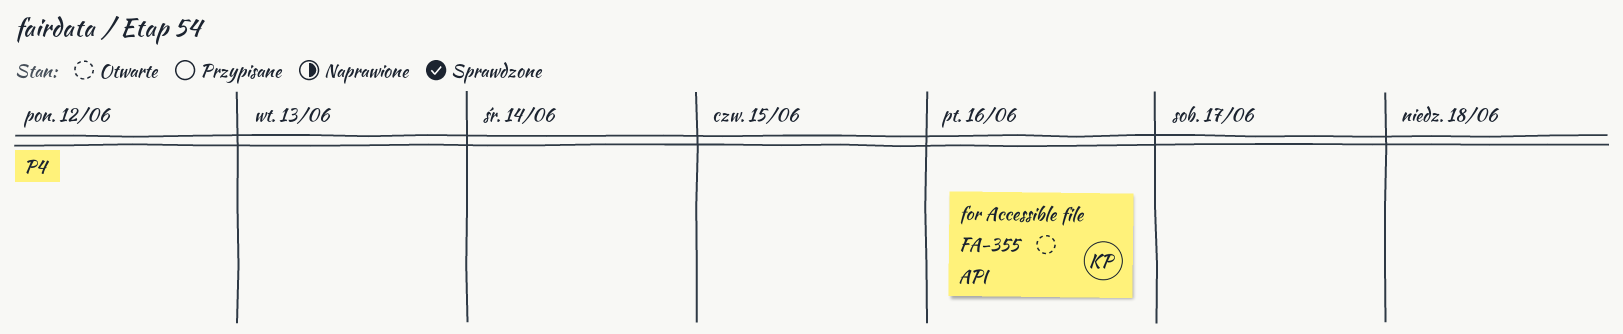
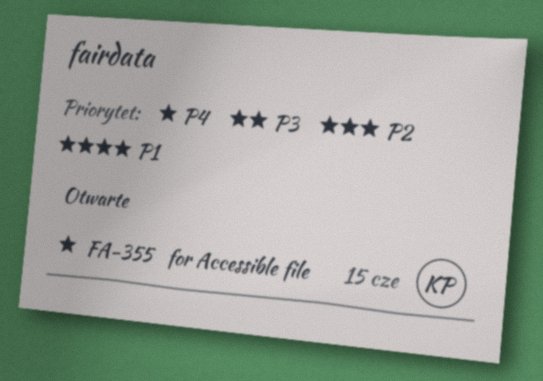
FA-355, due: Jun 16 -> Jun 15

